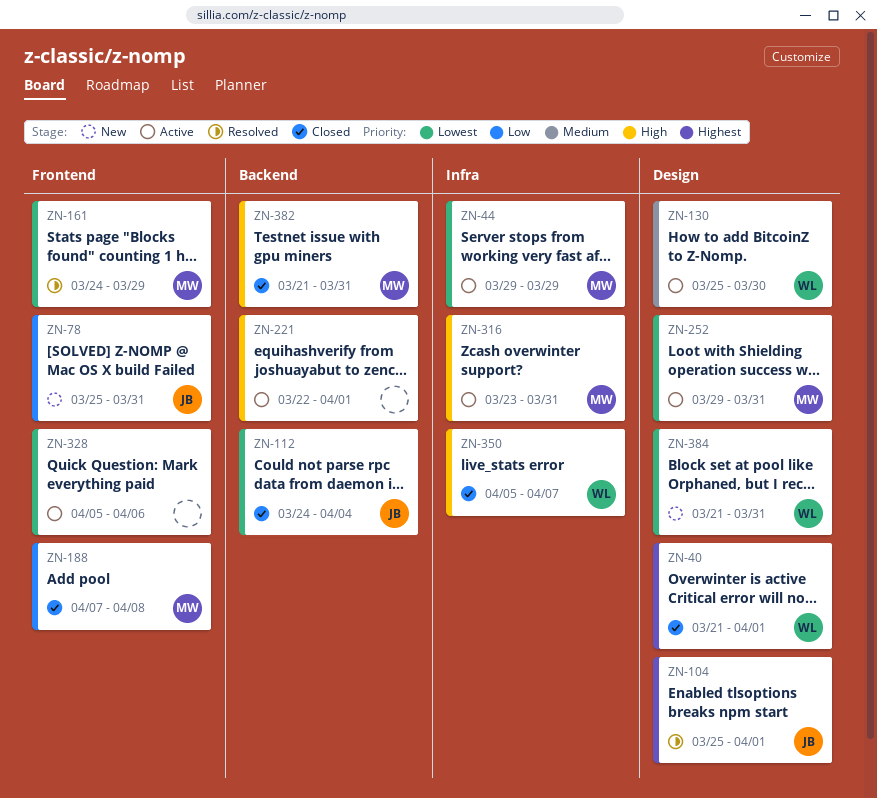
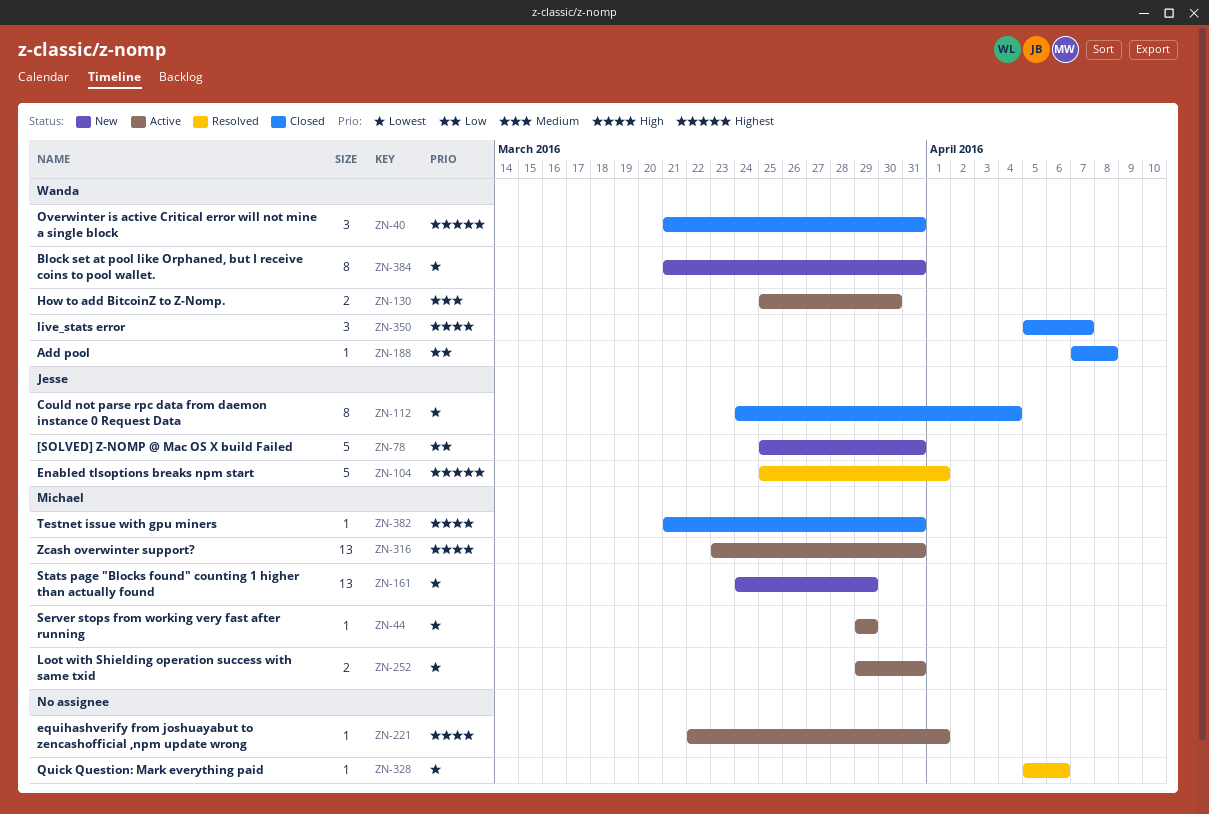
ZN-40, due: Apr 1 -> Mar 31
ZN-161, status: Resolved -> New
ZN-188, owner: Michael -> Wanda
ZN-328, status: Active -> Resolved

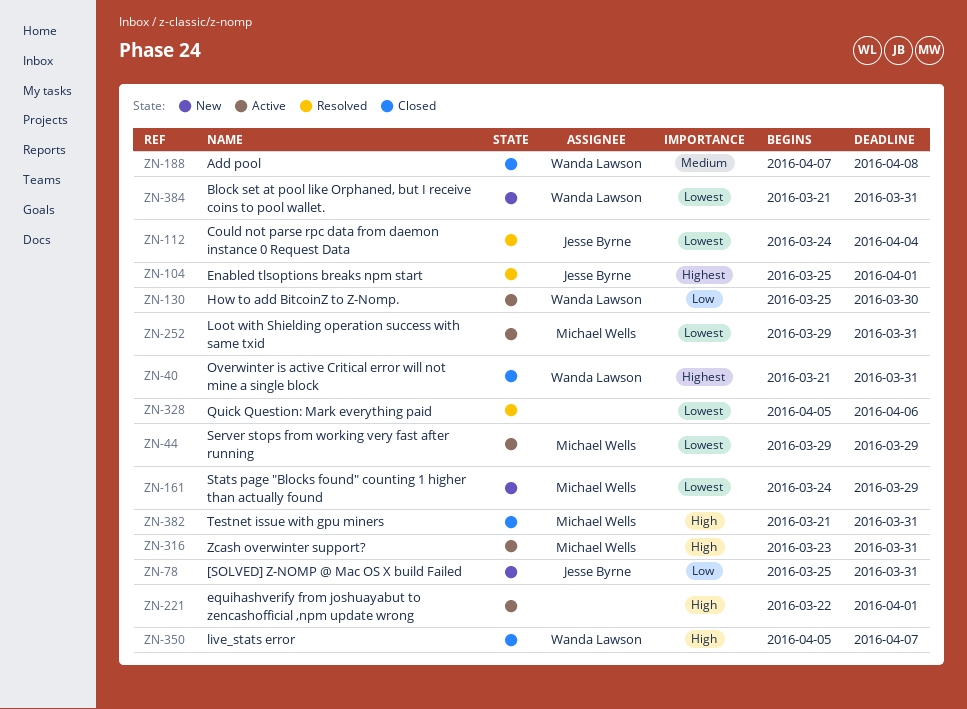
ZN-112, status: Closed -> Resolved
ZN-130, priority: Medium -> Low
ZN-188, priority: Low -> Medium

